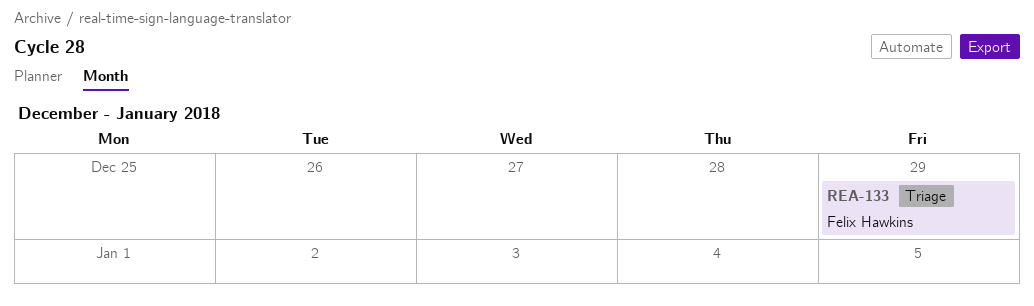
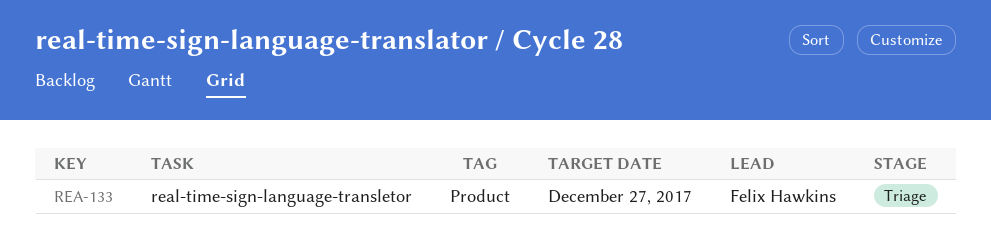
REA-133, due: Dec 29 -> Dec 27

